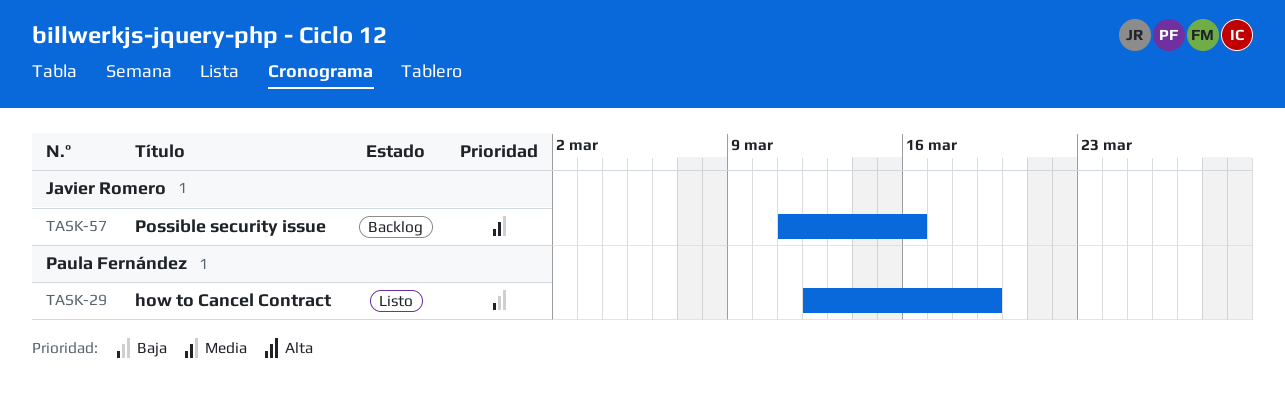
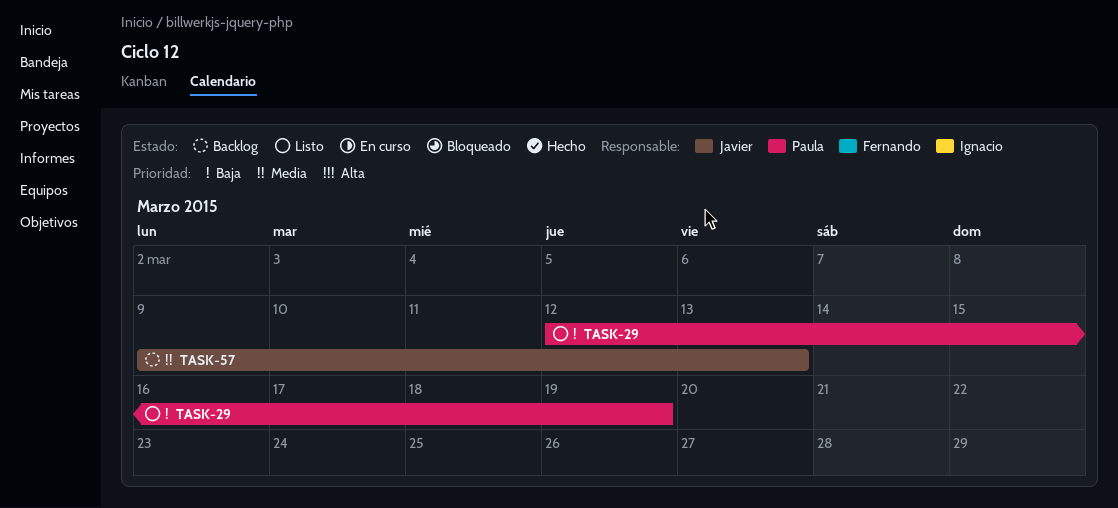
TASK-57, start: Mar 11 -> Mar 9
TASK-57, due: Mar 16 -> Mar 13

